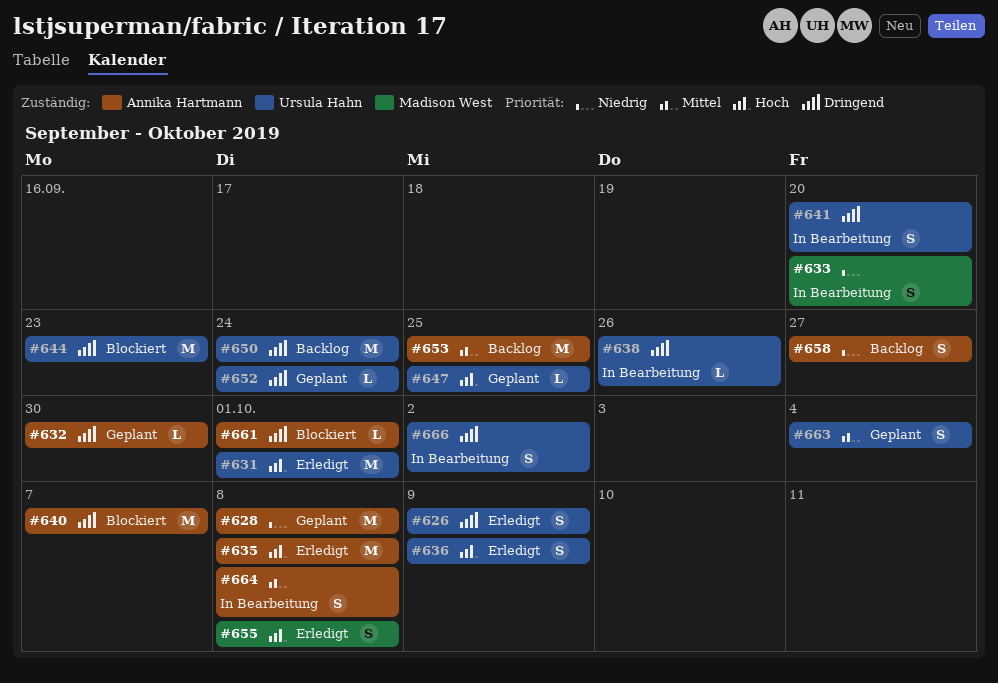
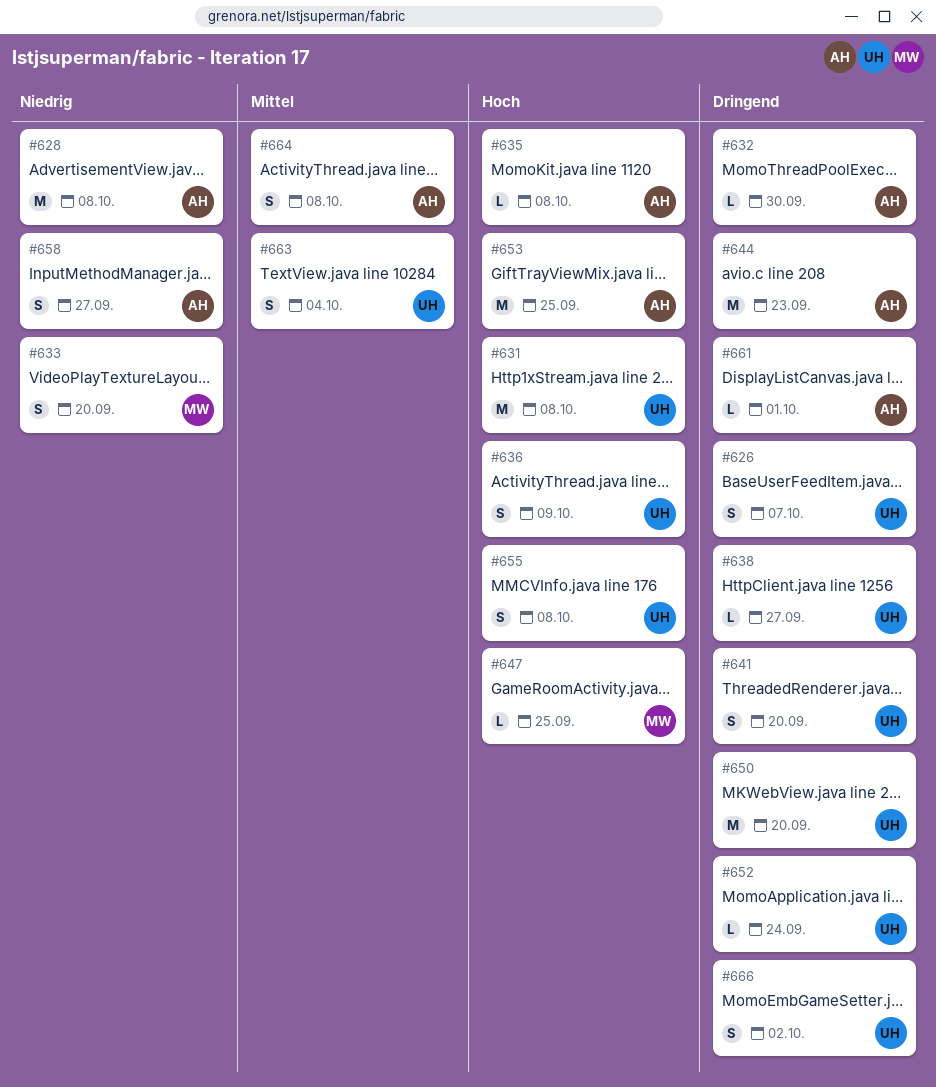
#626, due: Oct 9 -> Oct 7
#631, due: Oct 1 -> Oct 8
#635, estimate: M -> L
#638, due: Sep 26 -> Sep 27
#640: present -> none
#644, owner: Ursula Hahn -> Annika Hartmann
#647, owner: Ursula Hahn -> Madison West
#650, due: Sep 24 -> Sep 20
#653, priority: Mittel -> Hoch
#655, owner: Madison West -> Ursula Hahn

